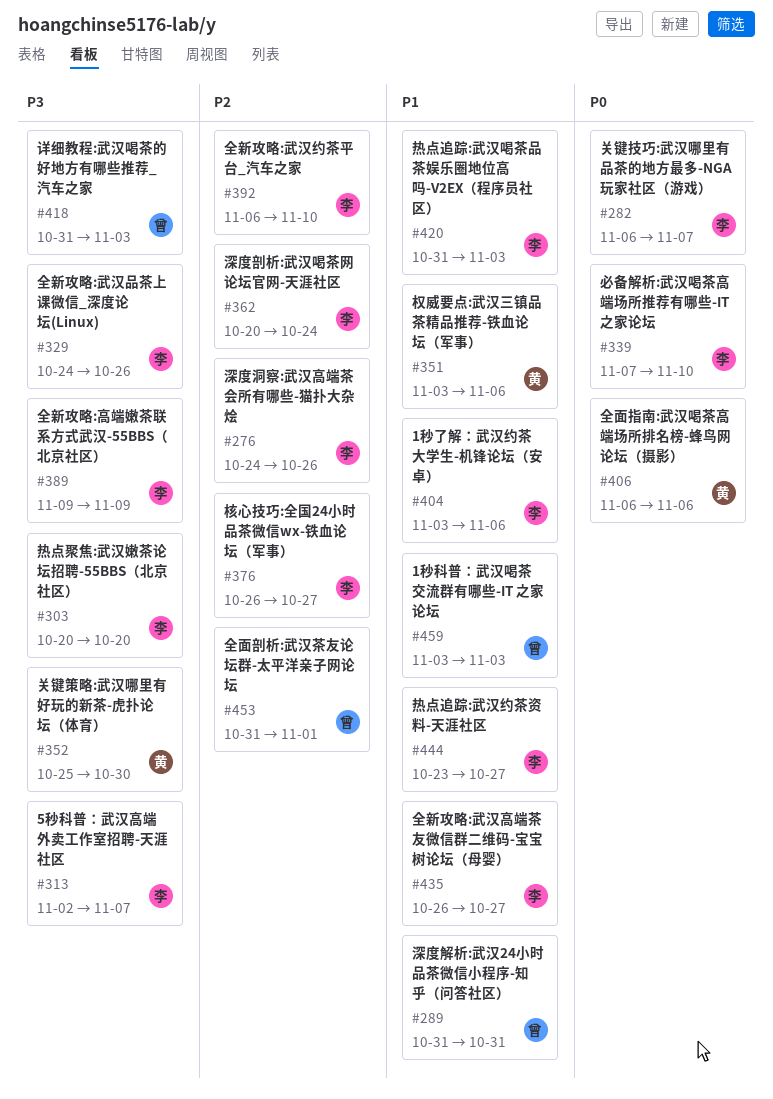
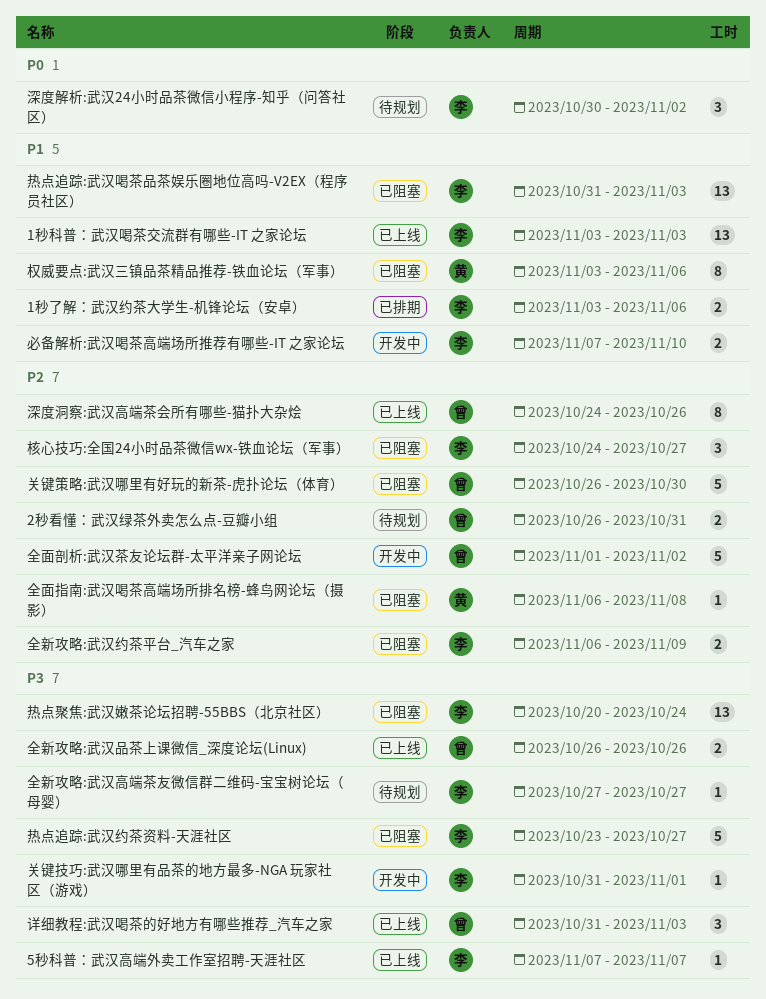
1秒科普：武汉喝茶交流群有哪些-IT 之家论坛, owner: 曾 -> 李
2秒看懂：武汉绿茶外卖怎么点-豆瓣小组: none -> present
5秒科普：武汉高端外卖工作室招聘-天涯社区, start: Nov 2 -> Nov 7
全新攻略:武汉品茶上课微信_深度论坛(Linux), owner: 李 -> 曾
全新攻略:武汉品茶上课微信_深度论坛(Linux), start: Oct 24 -> Oct 26
全新攻略:武汉约茶平台_汽车之家, due: Nov 10 -> Nov 9
全新攻略:武汉高端茶友微信群二维码-宝宝树论坛（母婴）, priority: P1 -> P3
全新攻略:武汉高端茶友微信群二维码-宝宝树论坛（母婴）, start: Oct 26 -> Oct 27
全新攻略:高端嫩茶联系方式武汉-55BBS（北京社区）: present -> none
全面剖析:武汉茶友论坛群-太平洋亲子网论坛, start: Oct 31 -> Nov 1
全面剖析:武汉茶友论坛群-太平洋亲子网论坛, due: Nov 1 -> Nov 2
全面指南:武汉喝茶高端场所排名榜-蜂鸟网论坛（摄影）, priority: P0 -> P2
全面指南:武汉喝茶高端场所排名榜-蜂鸟网论坛（摄影）, due: Nov 6 -> Nov 8
关键技巧:武汉哪里有品茶的地方最多-NGA 玩家社区（游戏）, priority: P0 -> P3
关键技巧:武汉哪里有品茶的地方最多-NGA 玩家社区（游戏）, start: Nov 6 -> Oct 31
关键技巧:武汉哪里有品茶的地方最多-NGA 玩家社区（游戏）, due: Nov 7 -> Nov 1
关键策略:武汉哪里有好玩的新茶-虎扑论坛（体育）, owner: 黄 -> 曾
关键策略:武汉哪里有好玩的新茶-虎扑论坛（体育）, priority: P3 -> P2
关键策略:武汉哪里有好玩的新茶-虎扑论坛（体育）, start: Oct 25 -> Oct 26
必备解析:武汉喝茶高端场所推荐有哪些-IT 之家论坛, priority: P0 -> P1
核心技巧:全国24小时品茶微信wx-铁血论坛（军事）, start: Oct 26 -> Oct 24
深度剖析:武汉喝茶网论坛官网-天涯社区: present -> none
深度洞察:武汉高端茶会所有哪些-猫扑大杂烩, owner: 李 -> 曾
深度解析:武汉24小时品茶微信小程序-知乎（问答社区）, owner: 曾 -> 李
深度解析:武汉24小时品茶微信小程序-知乎（问答社区）, priority: P1 -> P0
深度解析:武汉24小时品茶微信小程序-知乎（问答社区）, start: Oct 31 -> Oct 30
深度解析:武汉24小时品茶微信小程序-知乎（问答社区）, due: Oct 31 -> Nov 2
热点聚焦:武汉嫩茶论坛招聘-55BBS（北京社区）, due: Oct 20 -> Oct 24
热点追踪:武汉约茶资料-天涯社区, priority: P1 -> P3

